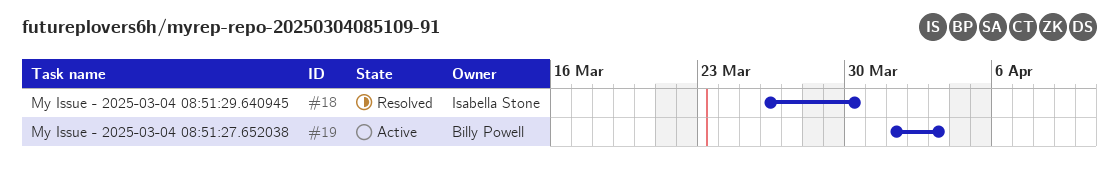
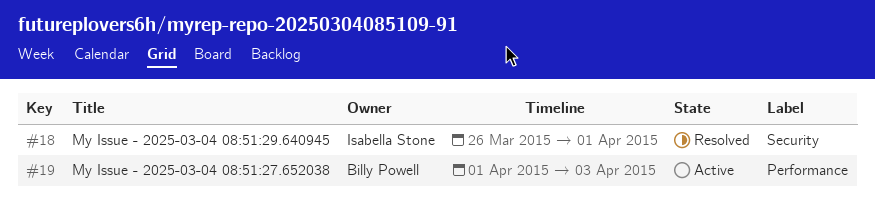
#18, due: Mar 30 -> Apr 1

